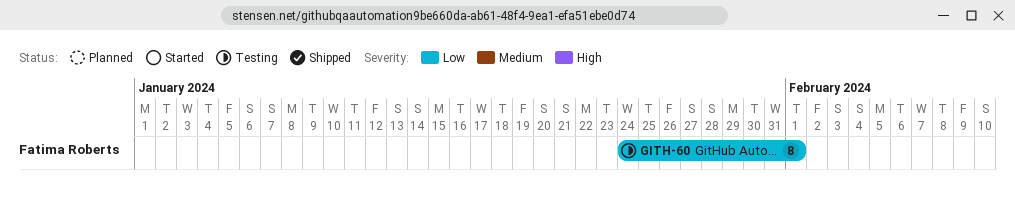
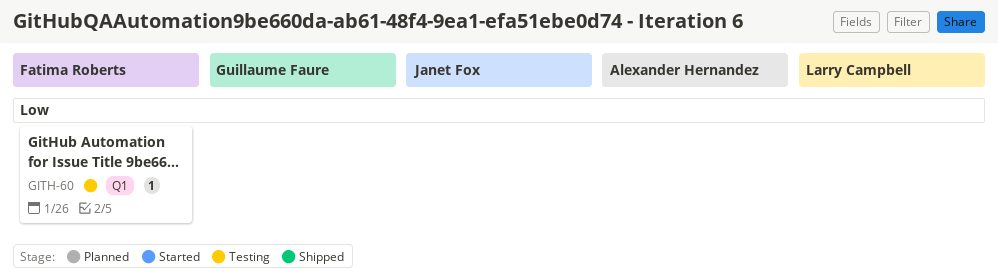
GITH-60, estimate: 8 -> 1
GITH-60, due: Feb 1 -> Jan 26

